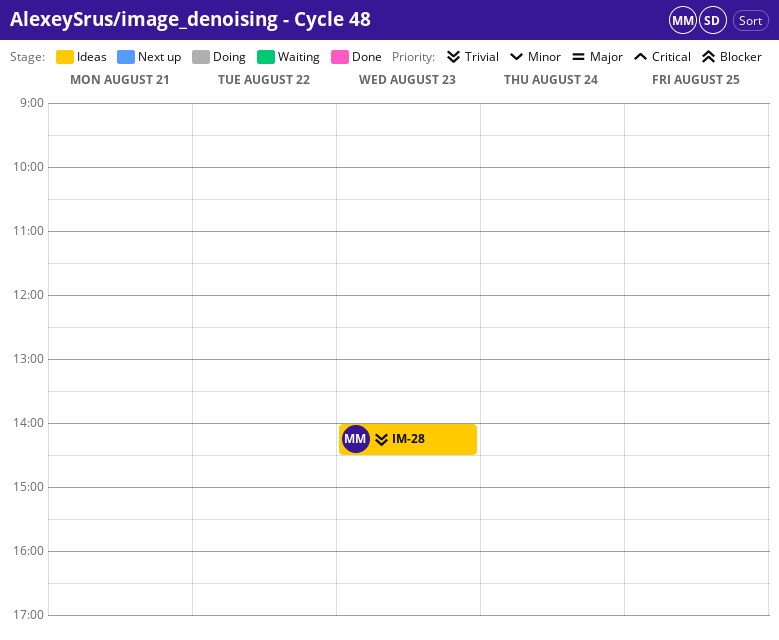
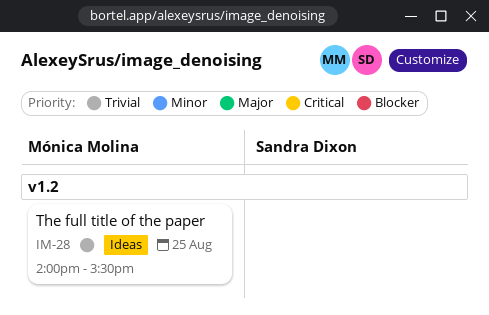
IM-28, day: Aug 23 -> Aug 25
IM-28, ends: 14:30 -> 15:30

